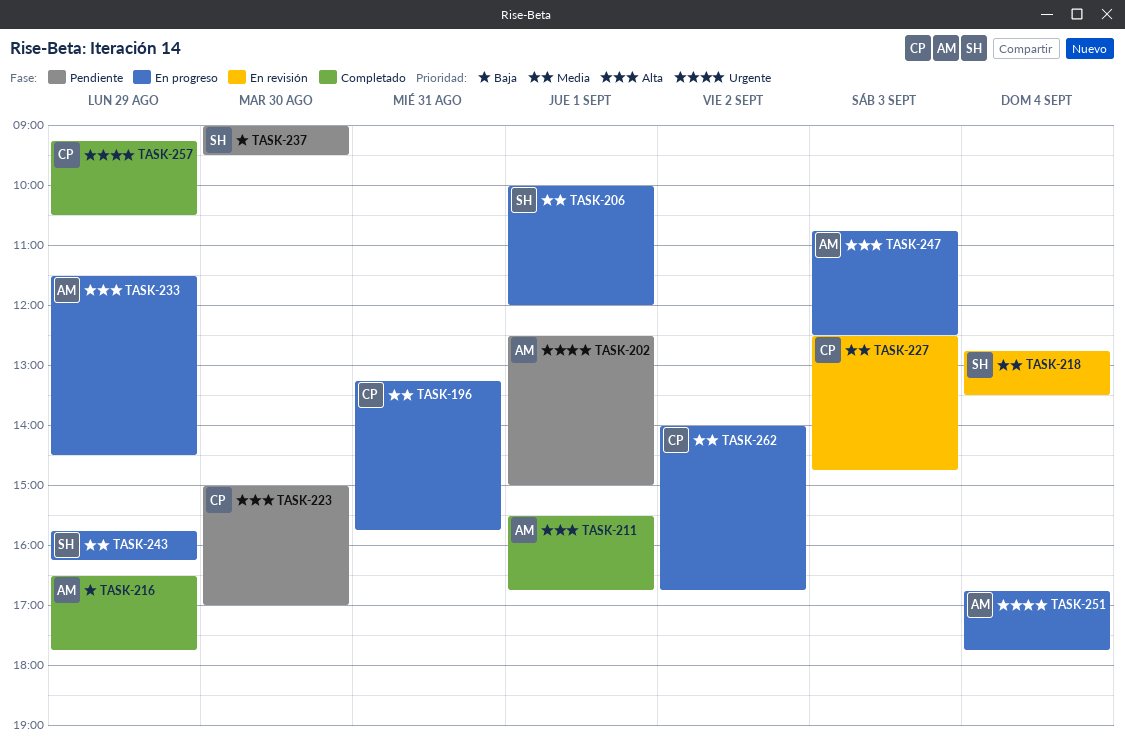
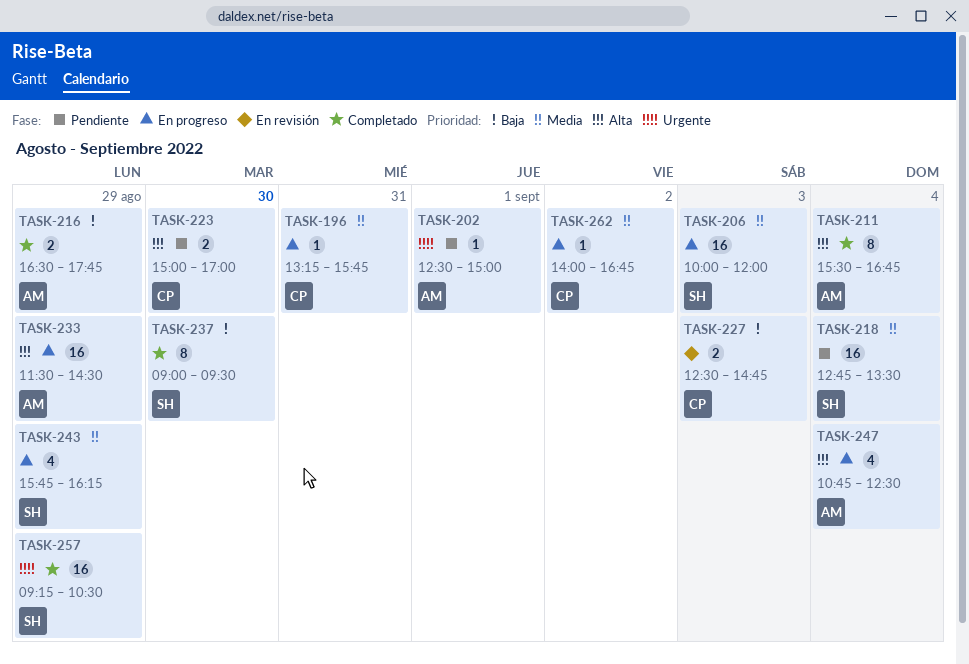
TASK-206, day: Sep 1 -> Sep 3
TASK-211, day: Sep 1 -> Sep 4
TASK-218, status: En revisión -> Pendiente
TASK-227, priority: Media -> Baja
TASK-237, status: Pendiente -> Completado
TASK-247, day: Sep 3 -> Sep 4
TASK-251: present -> none
TASK-257, owner: CP -> SH

